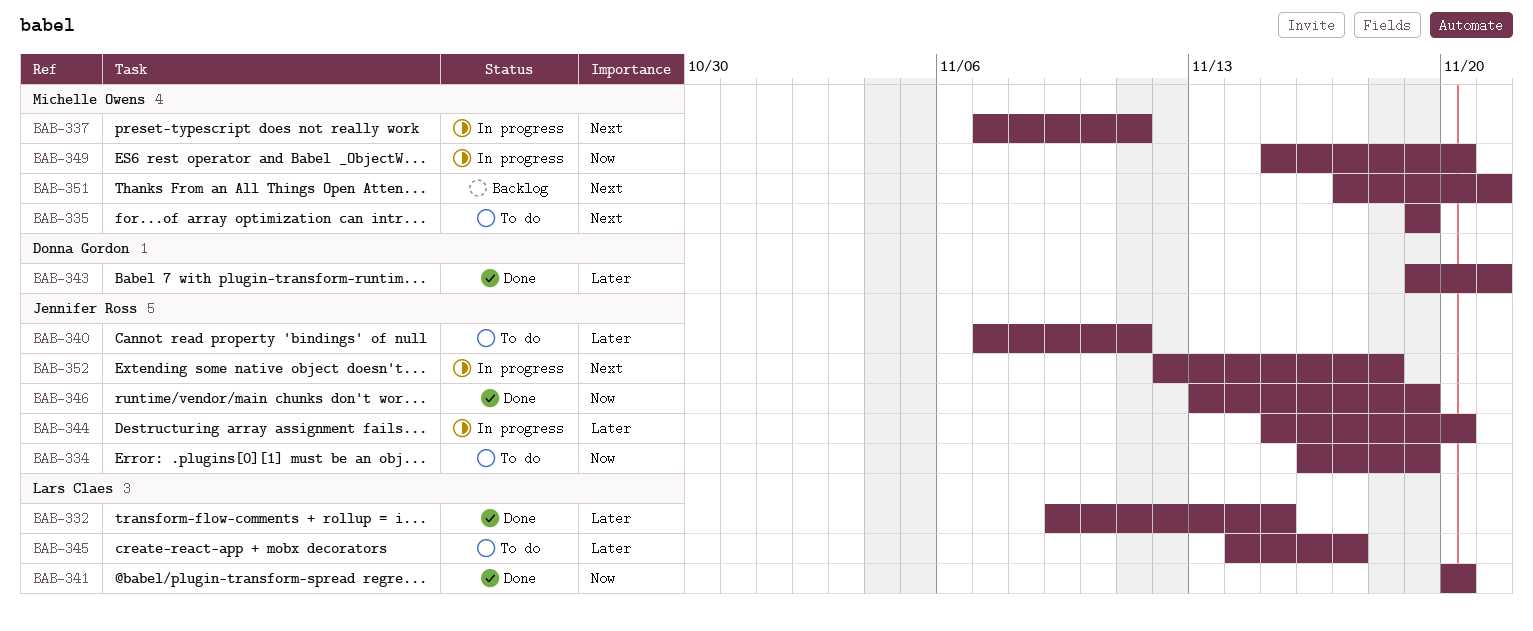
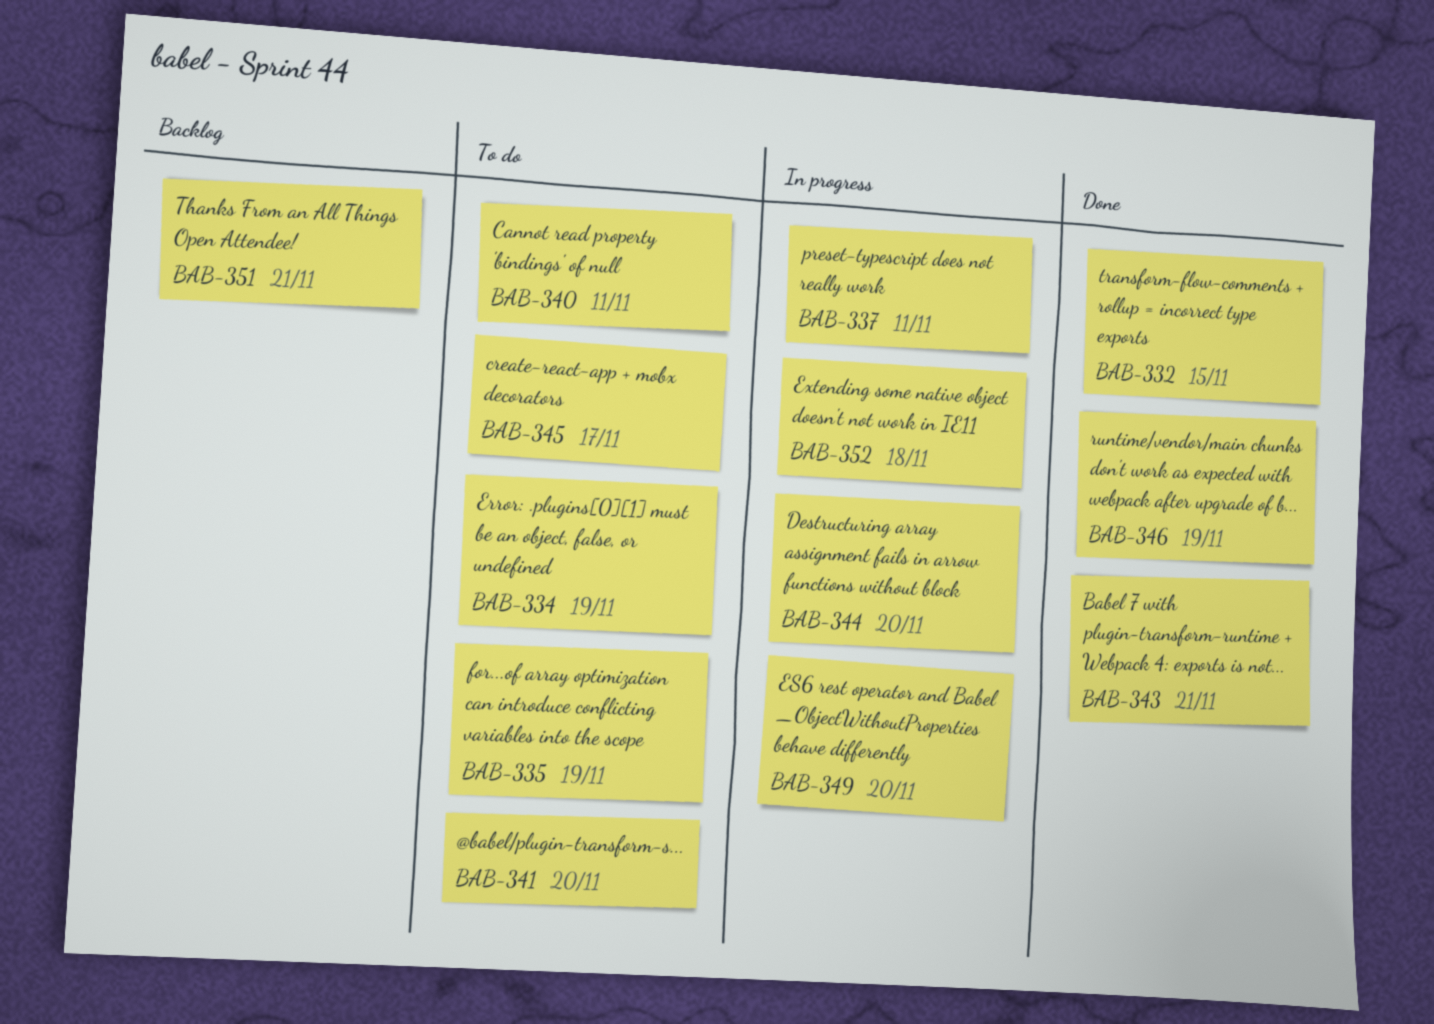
BAB-341, status: Done -> To do

